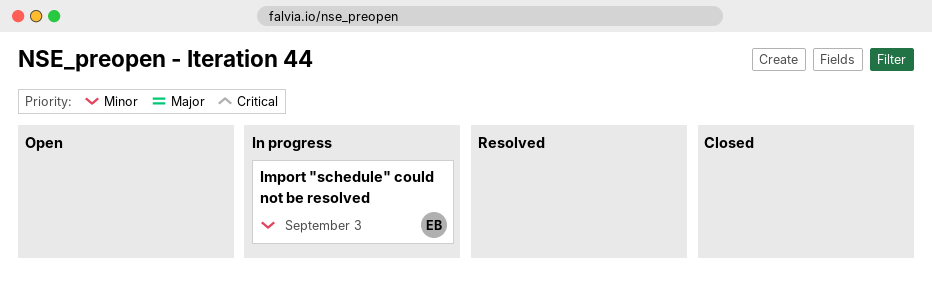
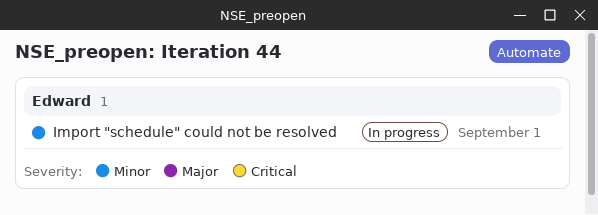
Import "schedule" could not be resolved, due: Sep 3 -> Sep 1

